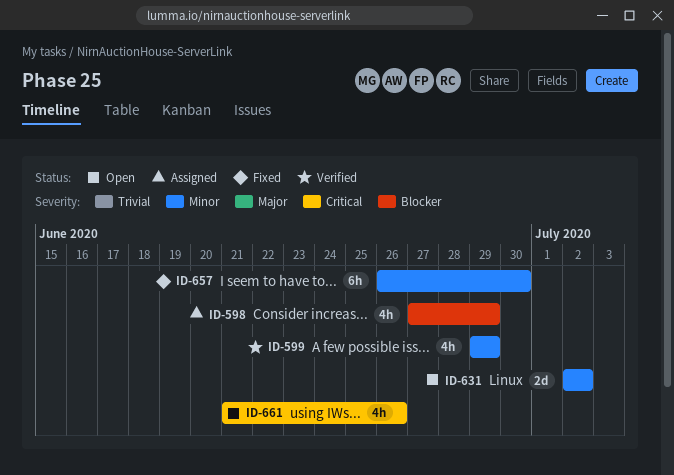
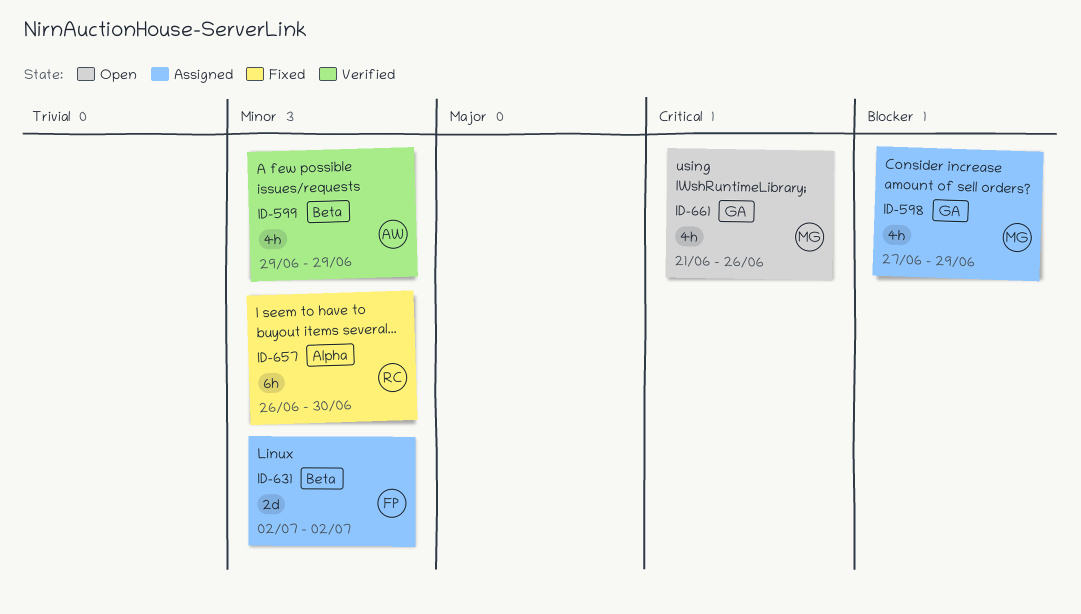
ID-631, status: Open -> Assigned

